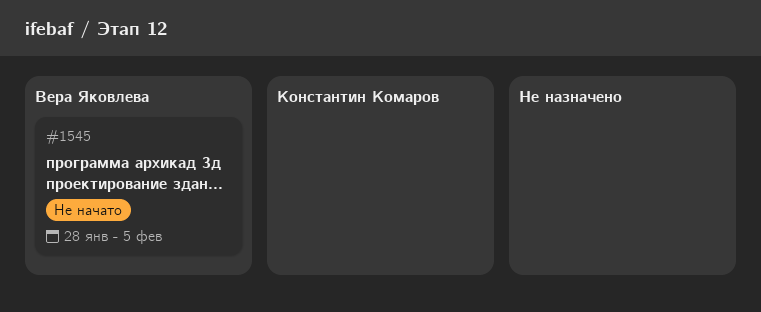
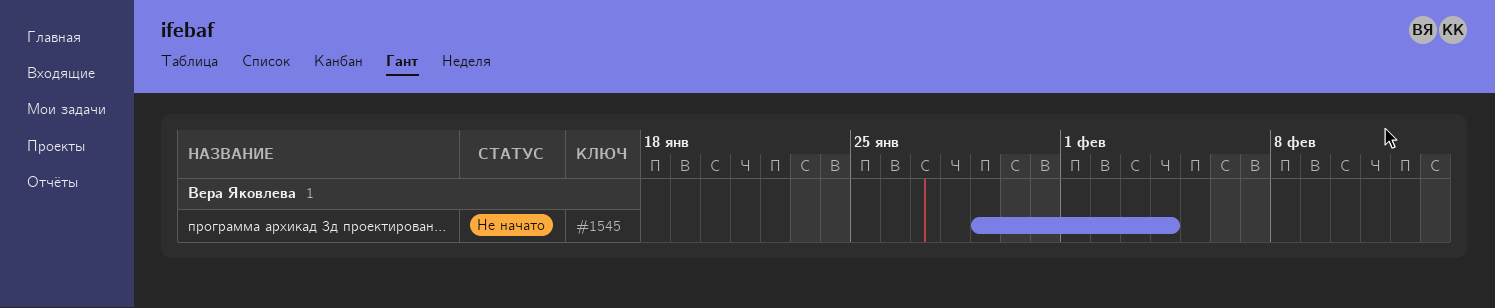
#1545, start: Jan 28 -> Jan 29
#1545, due: Feb 5 -> Feb 4

